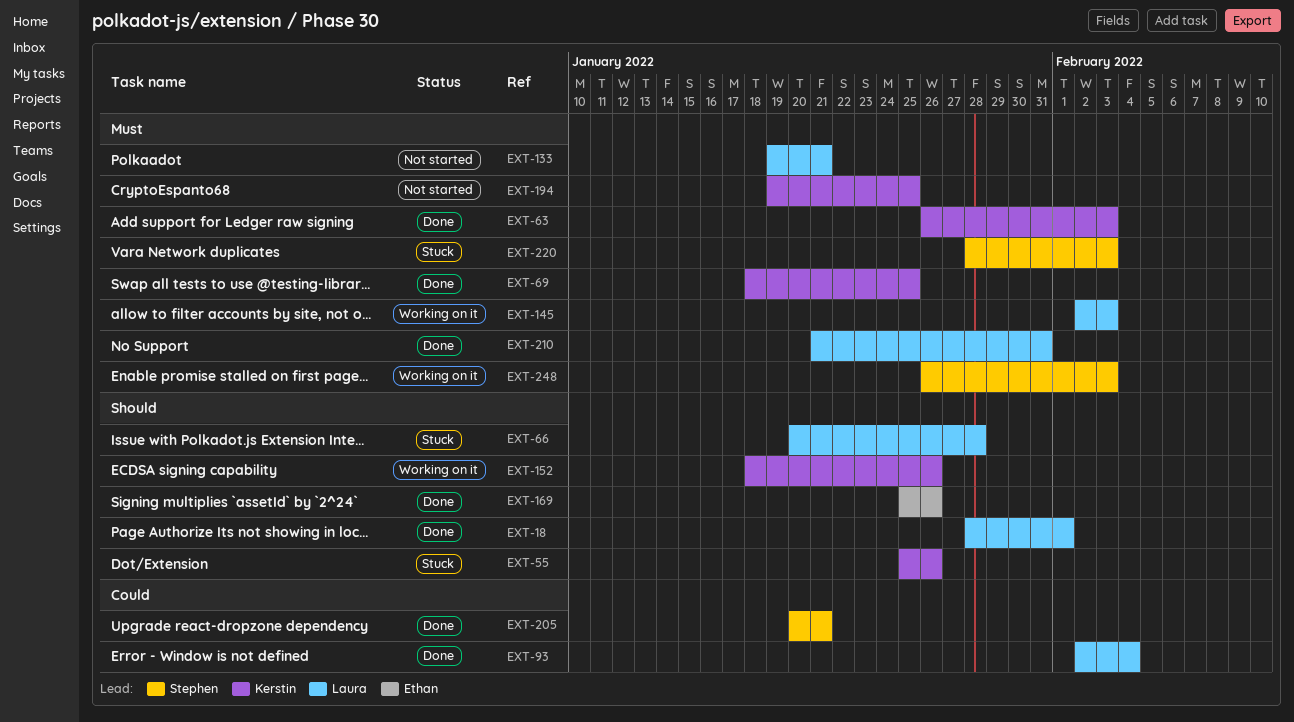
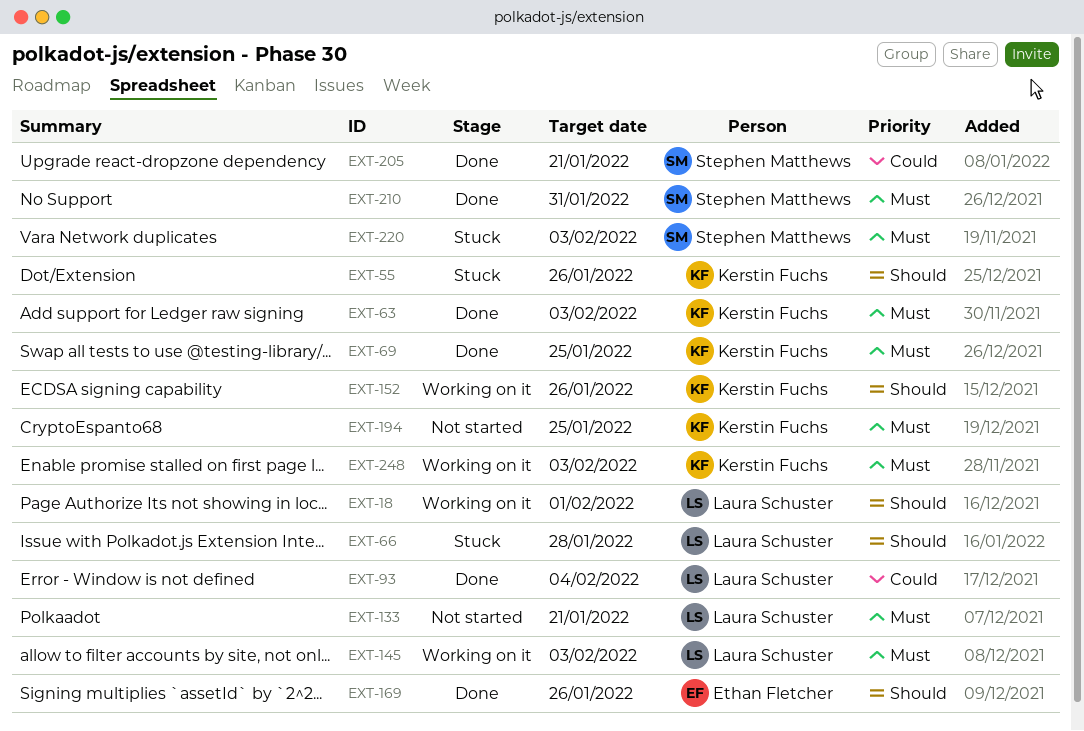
EXT-18, status: Done -> Working on it
EXT-210, owner: Laura Schuster -> Stephen Matthews
EXT-248, owner: Stephen Matthews -> Kerstin Fuchs

